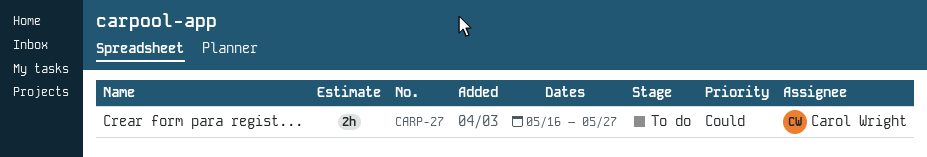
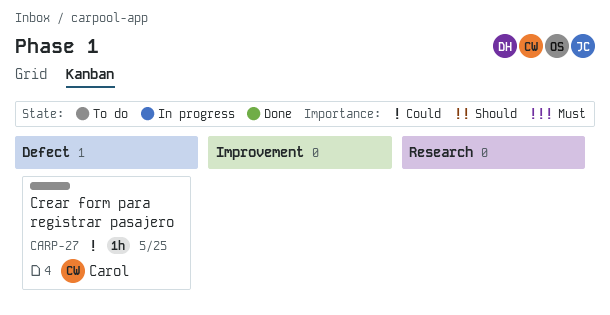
CARP-27, estimate: 2h -> 1h
CARP-27, due: May 27 -> May 25

